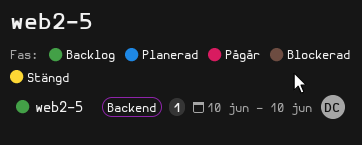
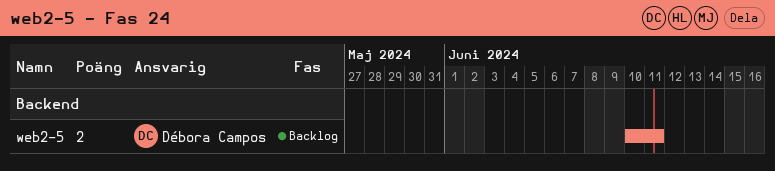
web2-5, estimate: 1 -> 2
web2-5, due: Jun 10 -> Jun 11

